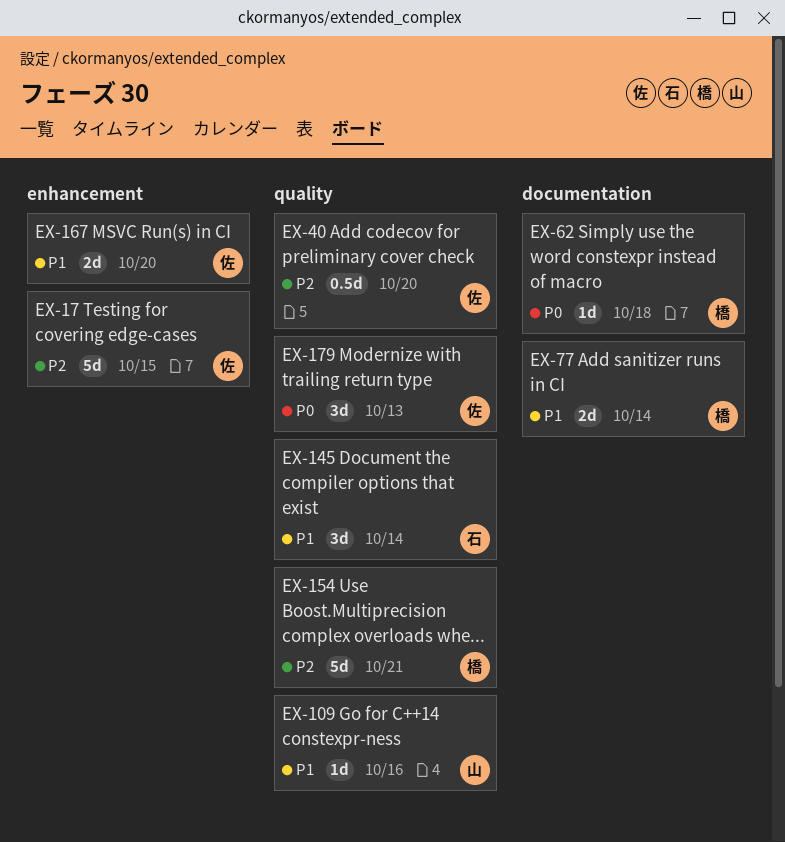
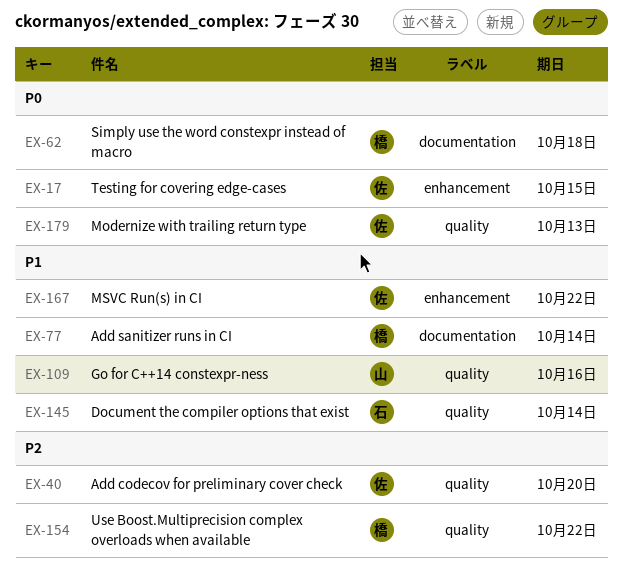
EX-17, priority: P2 -> P0
EX-154, due: Oct 21 -> Oct 22
EX-167, due: Oct 20 -> Oct 22

